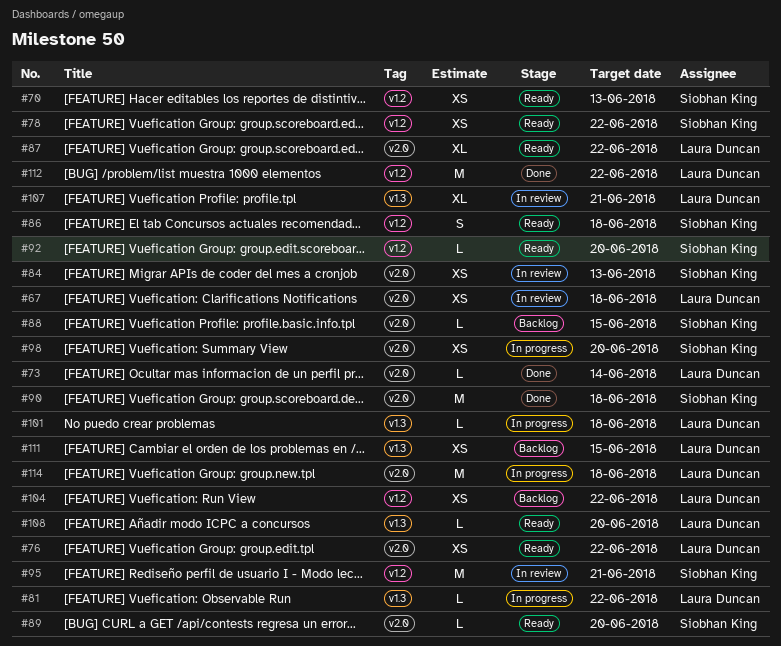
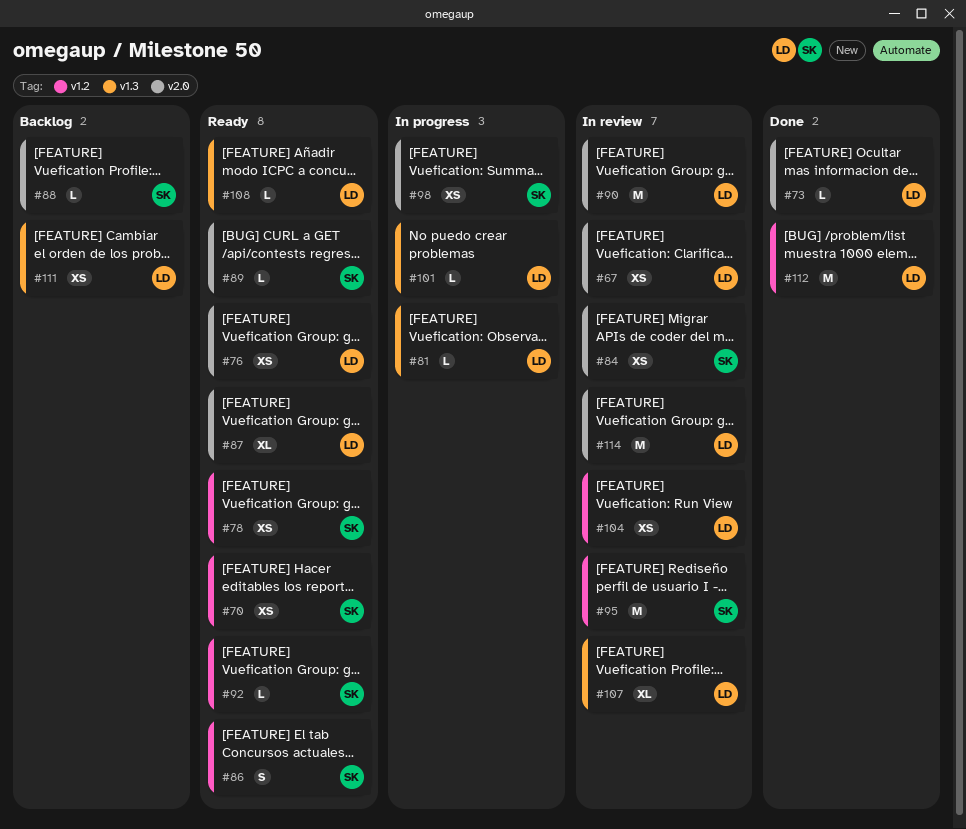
#90, status: Done -> In review
#90, owner: Siobhan King -> Laura Duncan
#104, status: Backlog -> In review
#114, status: In progress -> In review

